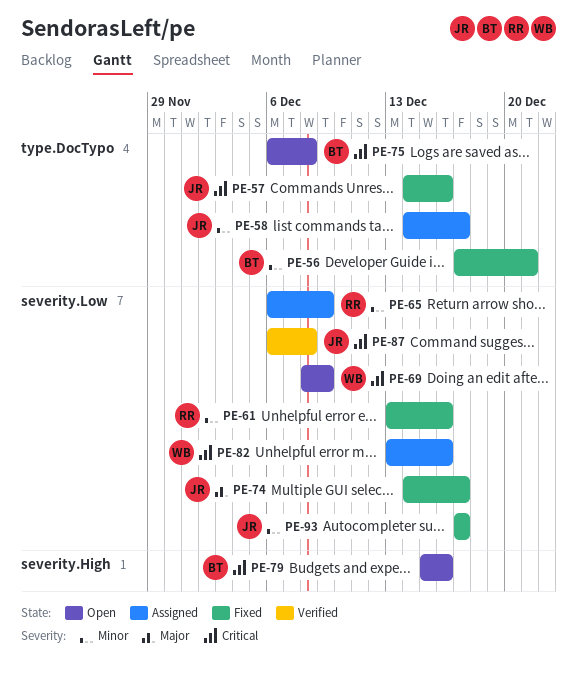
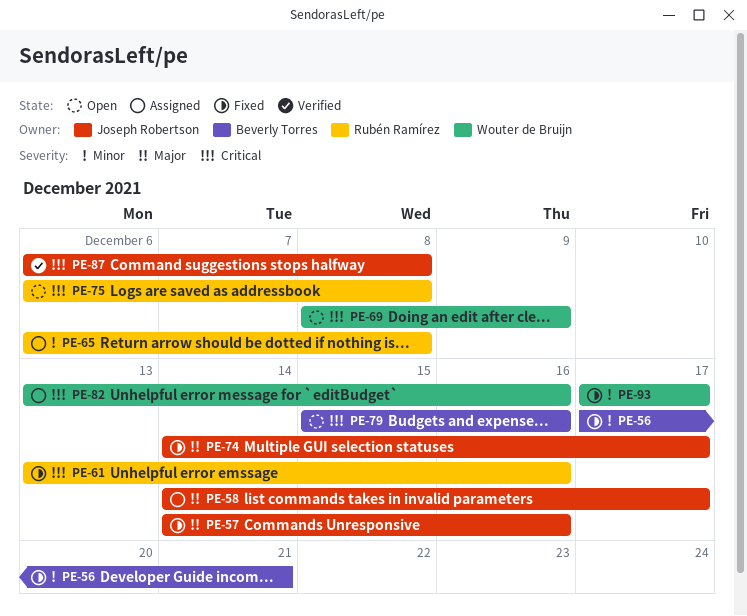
PE-57, priority: Critical -> Major
PE-58, priority: Minor -> Major
PE-61, priority: Minor -> Critical
PE-65, due: Dec 9 -> Dec 8
PE-75, owner: Beverly Torres -> Rubén Ramírez
PE-93, owner: Joseph Robertson -> Wouter de Bruijn

